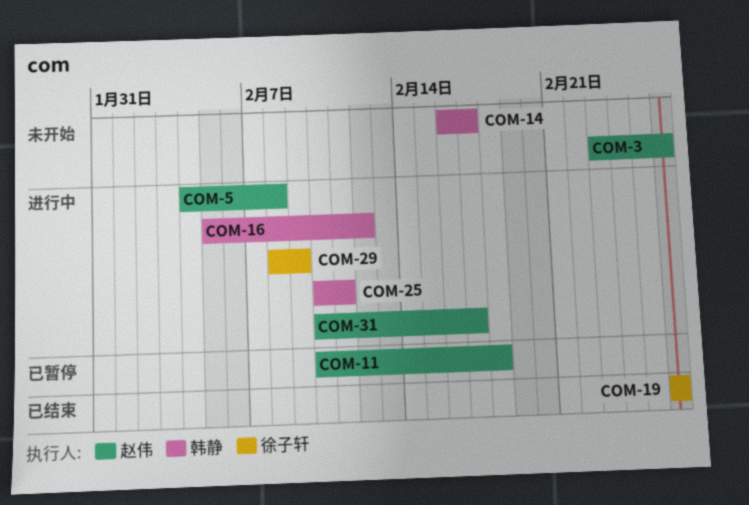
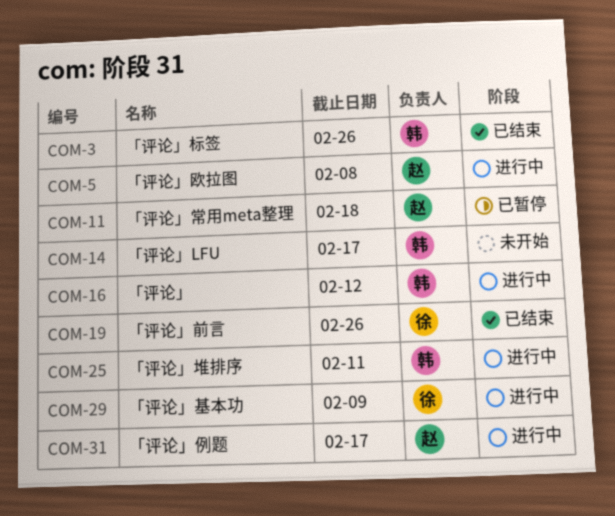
COM-3, status: 未开始 -> 已结束
COM-3, owner: 赵伟 -> 韩静

